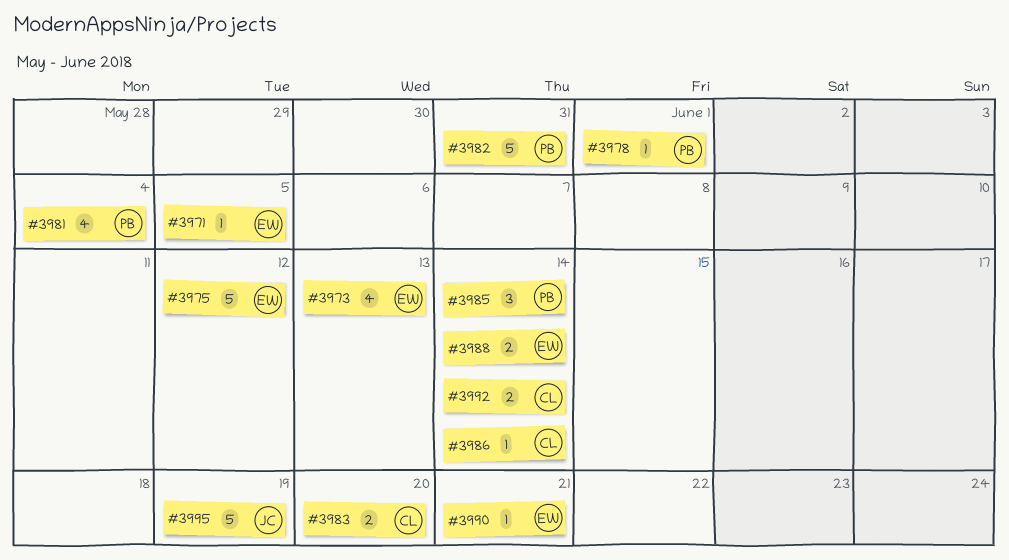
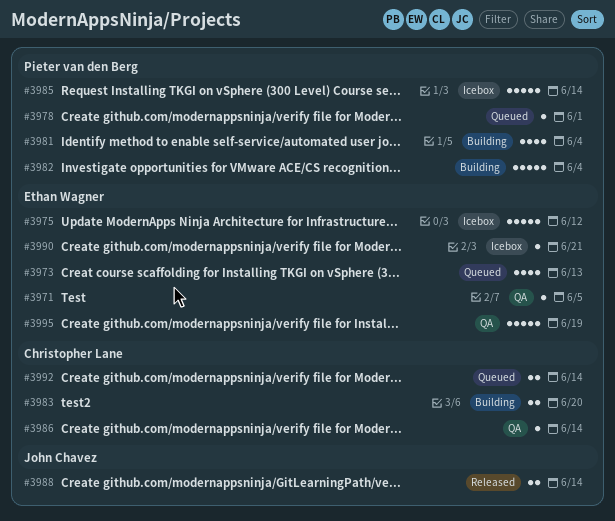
#3982, due: May 31 -> Jun 4
#3985, estimate: 3 -> 5
#3988, owner: Ethan Wagner -> John Chavez
#3995, owner: John Chavez -> Ethan Wagner

